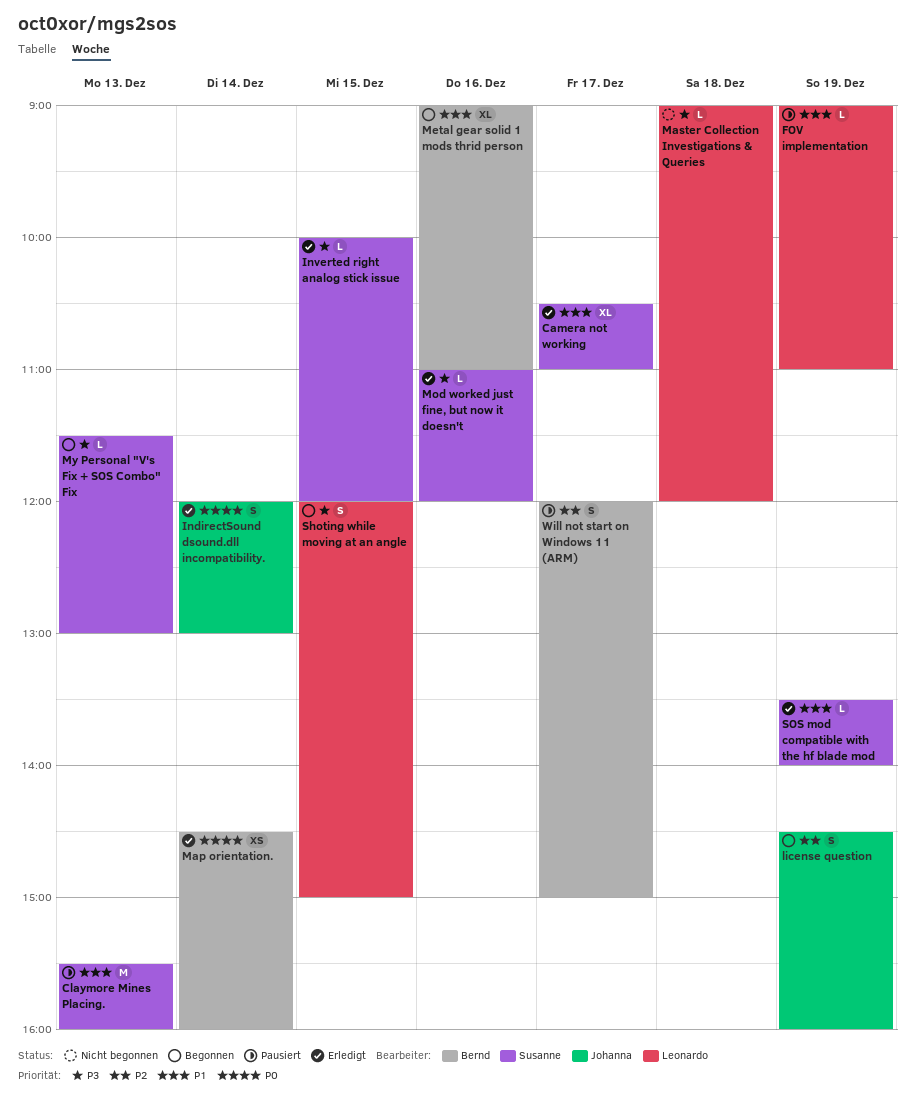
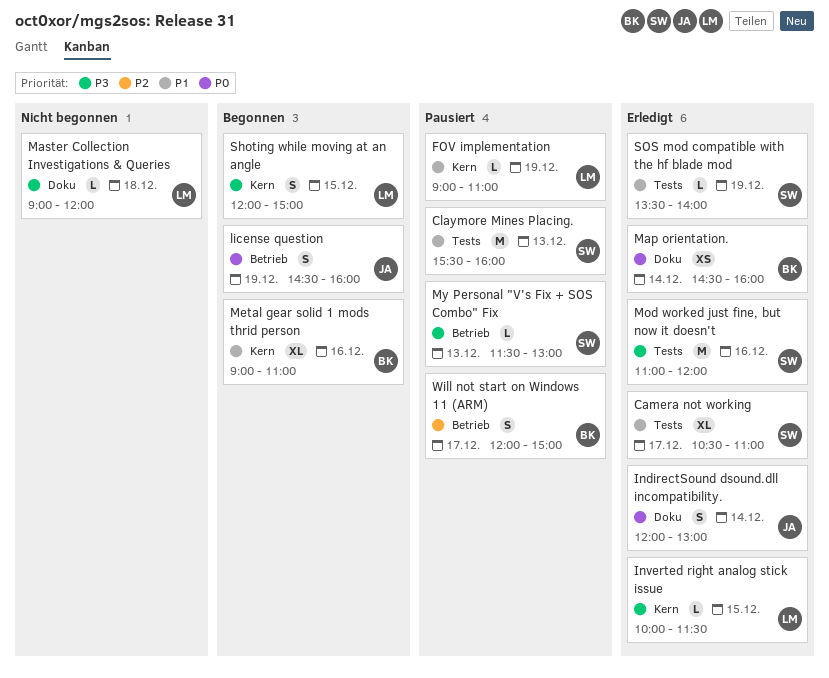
Inverted right analog stick issue, owner: Susanne -> Leonardo
Inverted right analog stick issue, ends: 12:00 -> 11:30
license question, priority: P2 -> P0
Mod worked just fine, but now it doesn't, estimate: L -> M
My Personal "V's Fix + SOS Combo" Fix, status: Begonnen -> Pausiert

